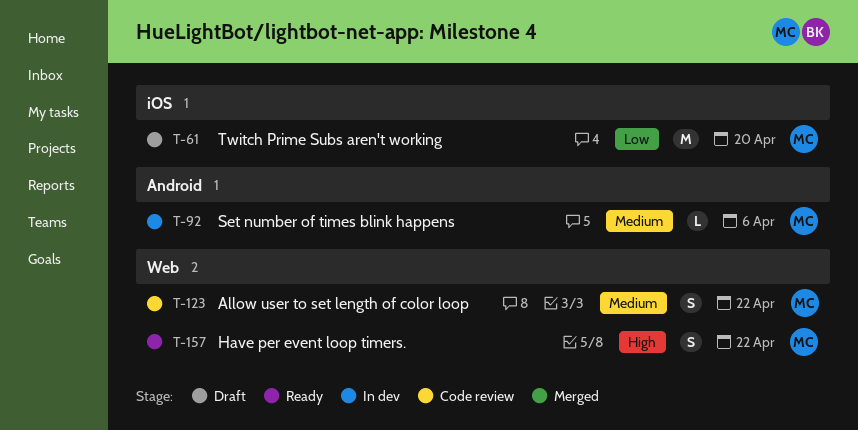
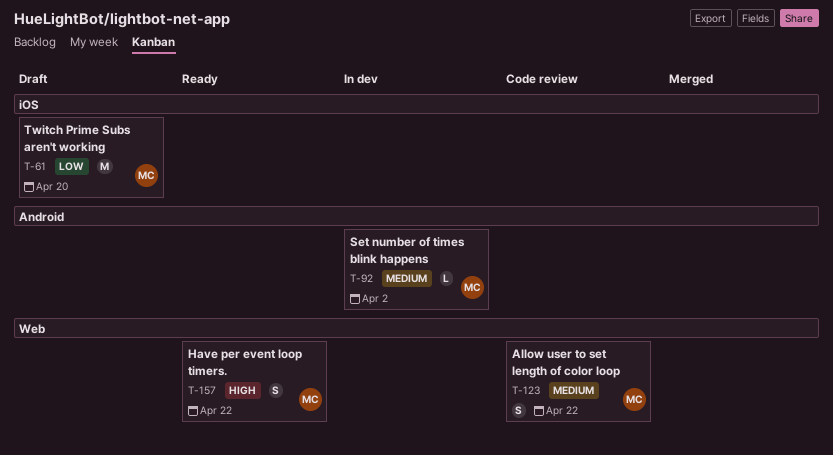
T-92, due: Apr 6 -> Apr 2

